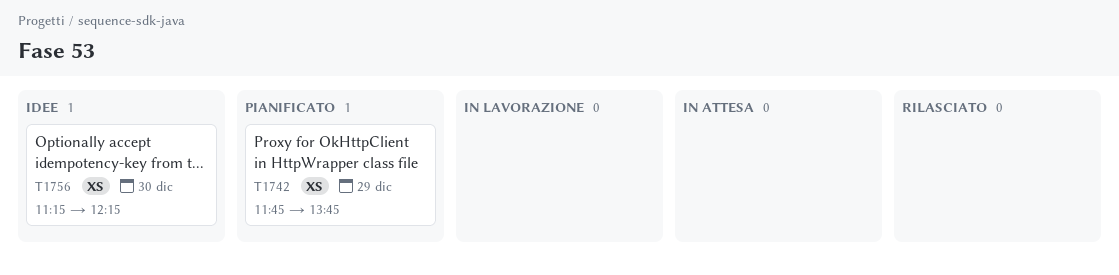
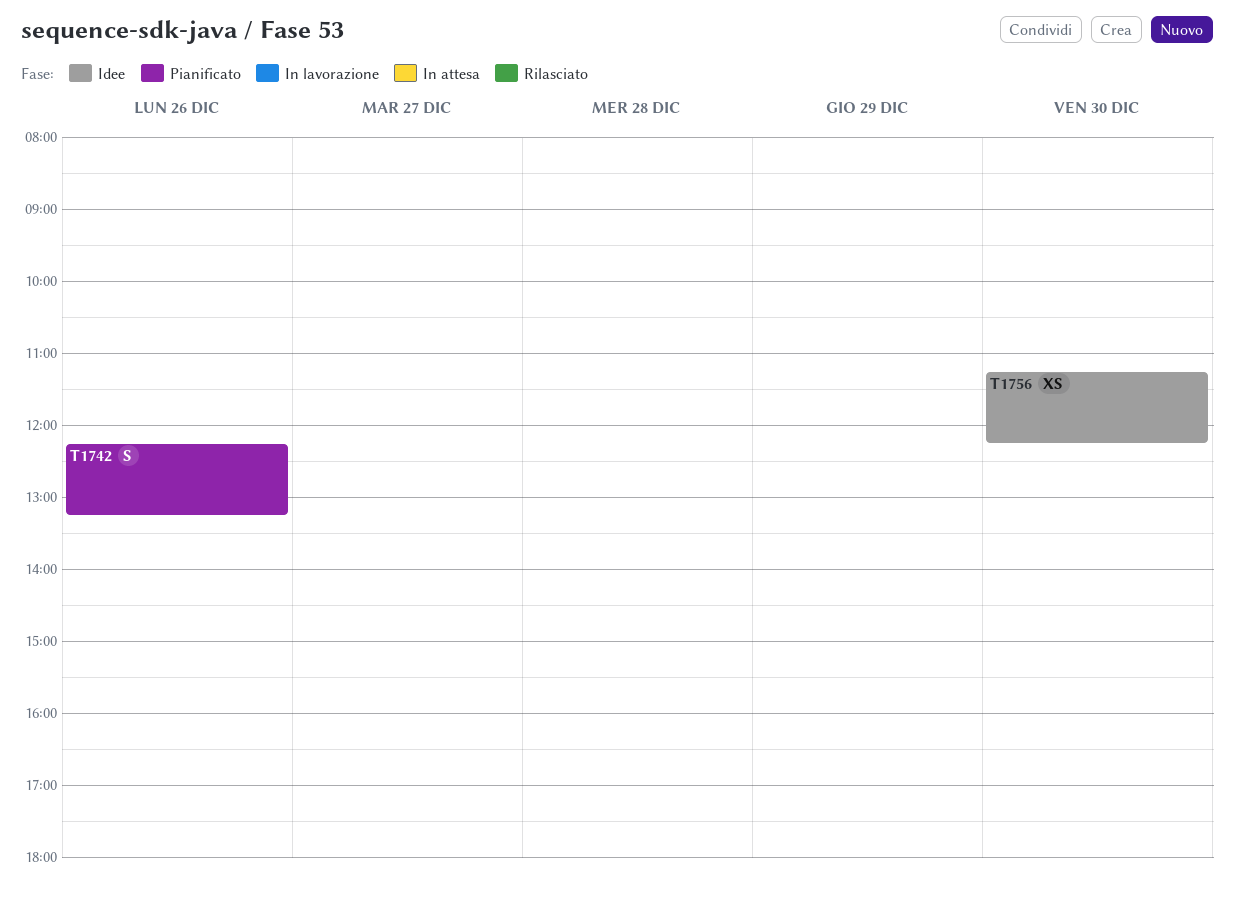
T1742, estimate: XS -> S
T1742, day: Dec 29 -> Dec 26
T1742, begins: 11:45 -> 12:15
T1742, ends: 13:45 -> 13:15

